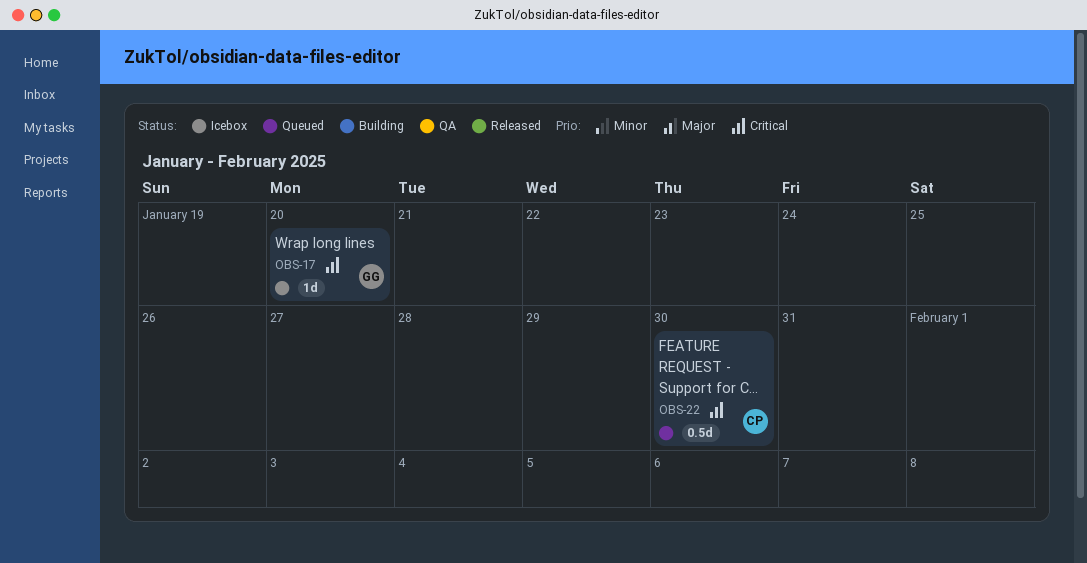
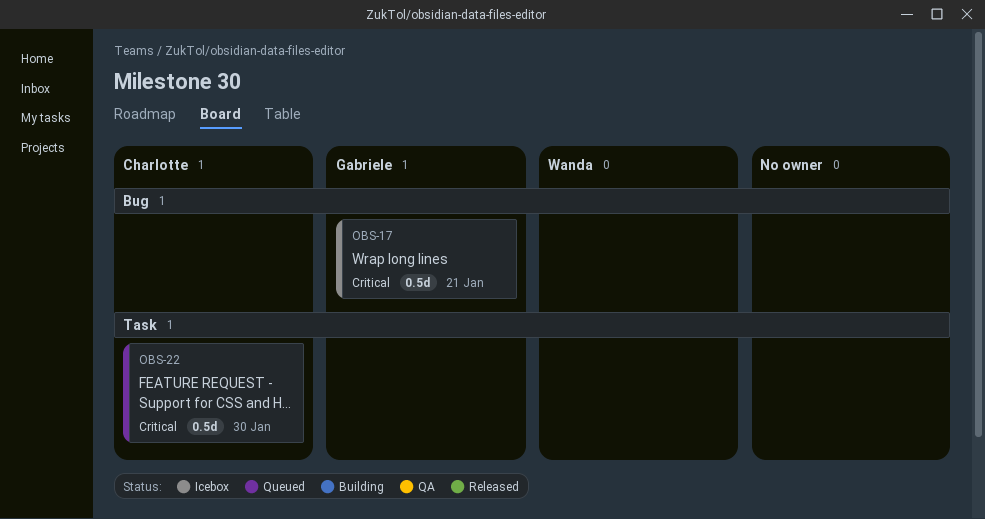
OBS-17, estimate: 1d -> 0.5d
OBS-17, due: Jan 20 -> Jan 21

